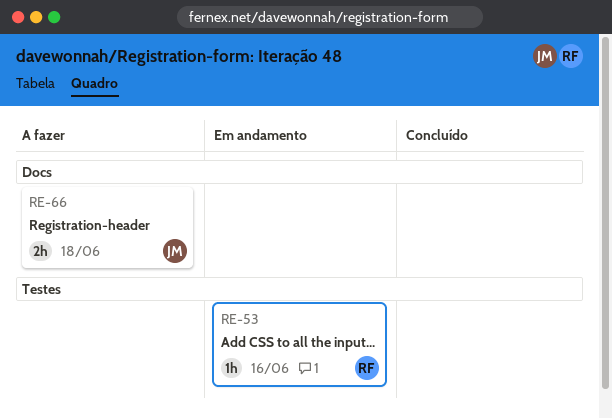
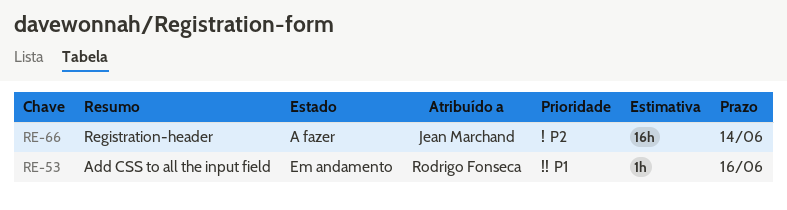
RE-66, estimate: 2h -> 16h
RE-66, due: Jun 18 -> Jun 14

